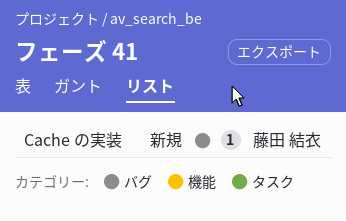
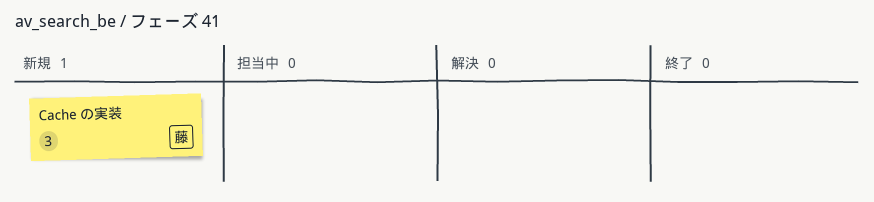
Cache の実装, estimate: 1 -> 3

